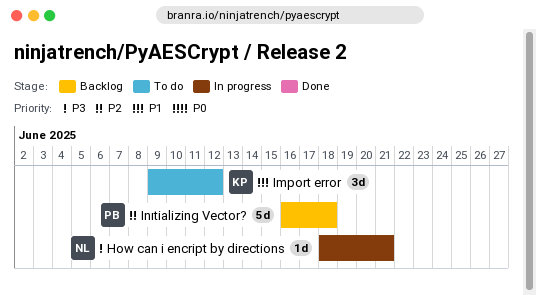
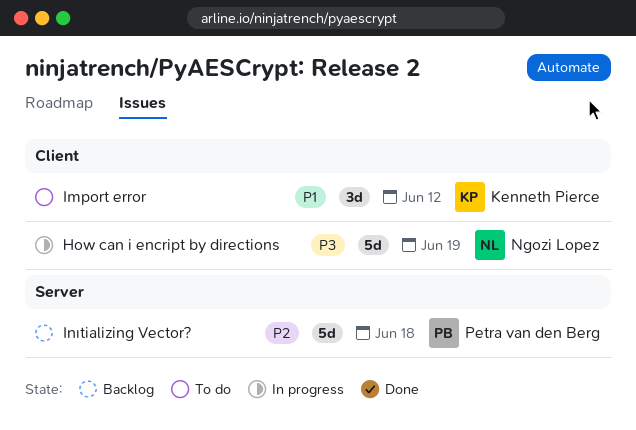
How can i encript by directions, estimate: 1d -> 5d
How can i encript by directions, due: Jun 21 -> Jun 19

